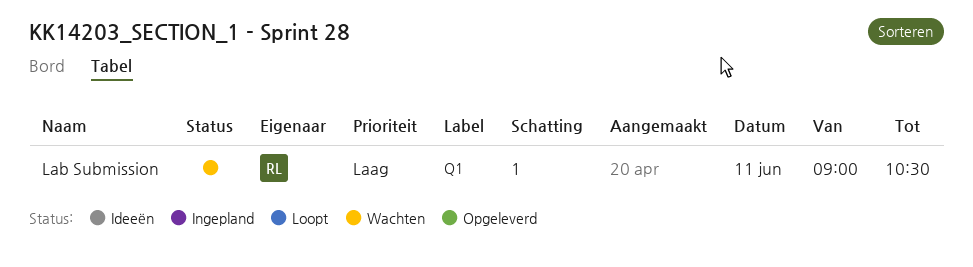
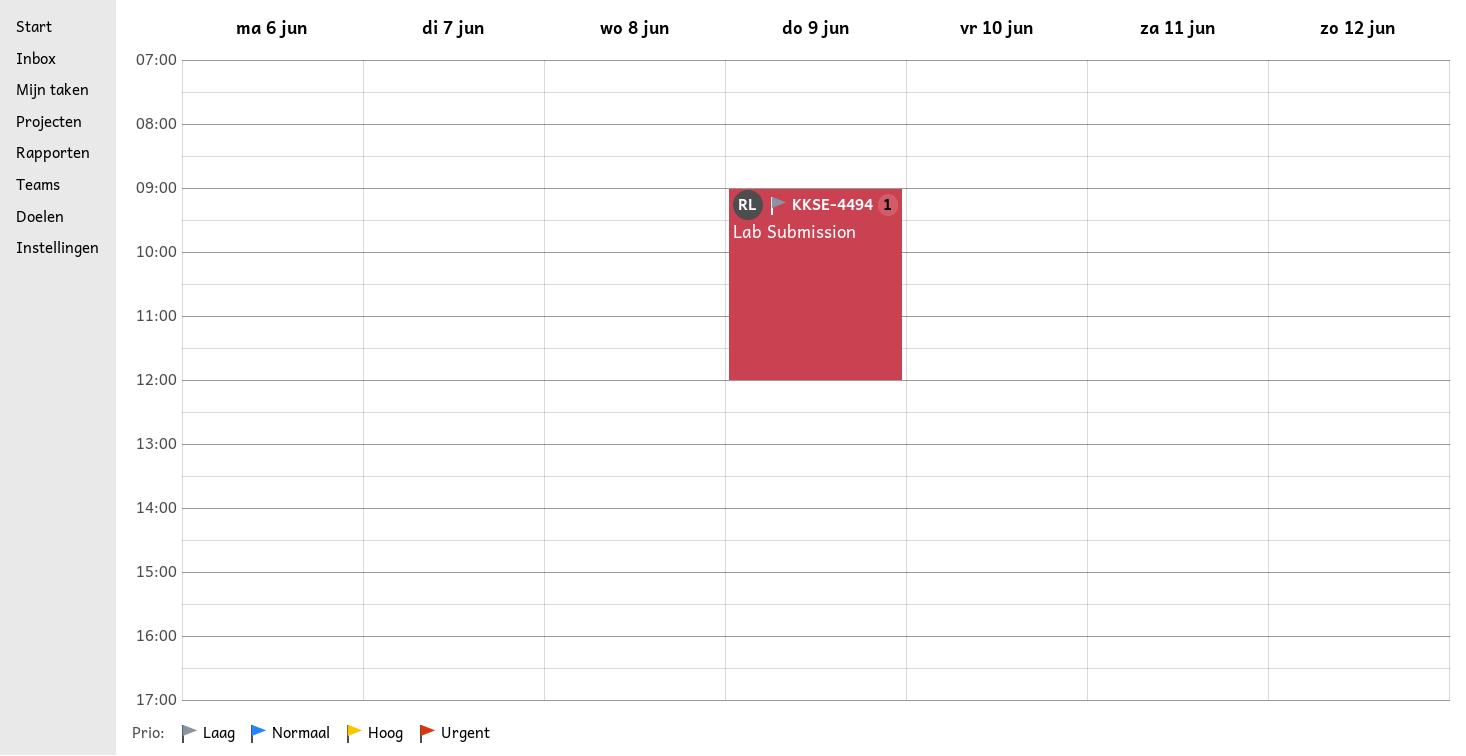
Lab Submission, day: Jun 11 -> Jun 9
Lab Submission, ends: 10:30 -> 12:00

